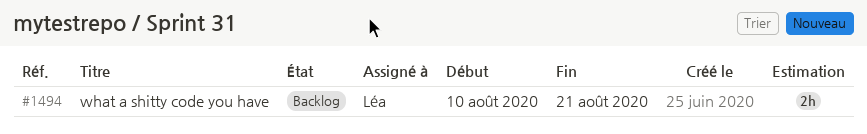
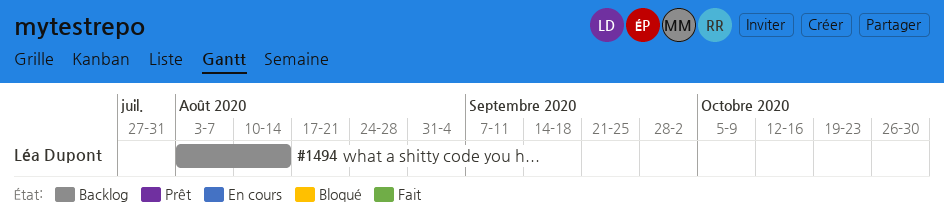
#1494, start: Aug 10 -> Aug 3
#1494, due: Aug 21 -> Aug 14

